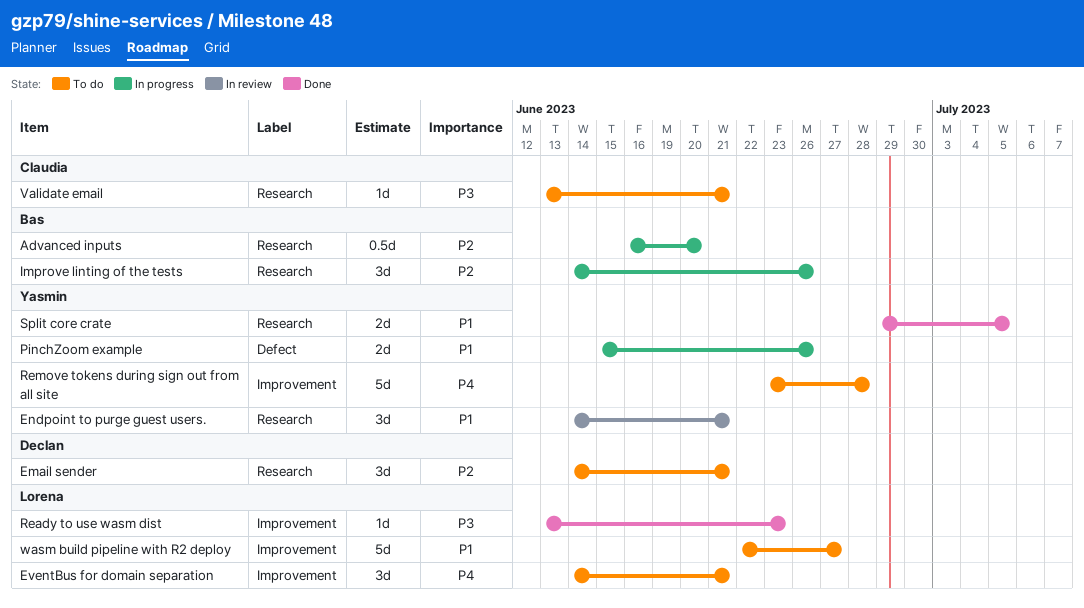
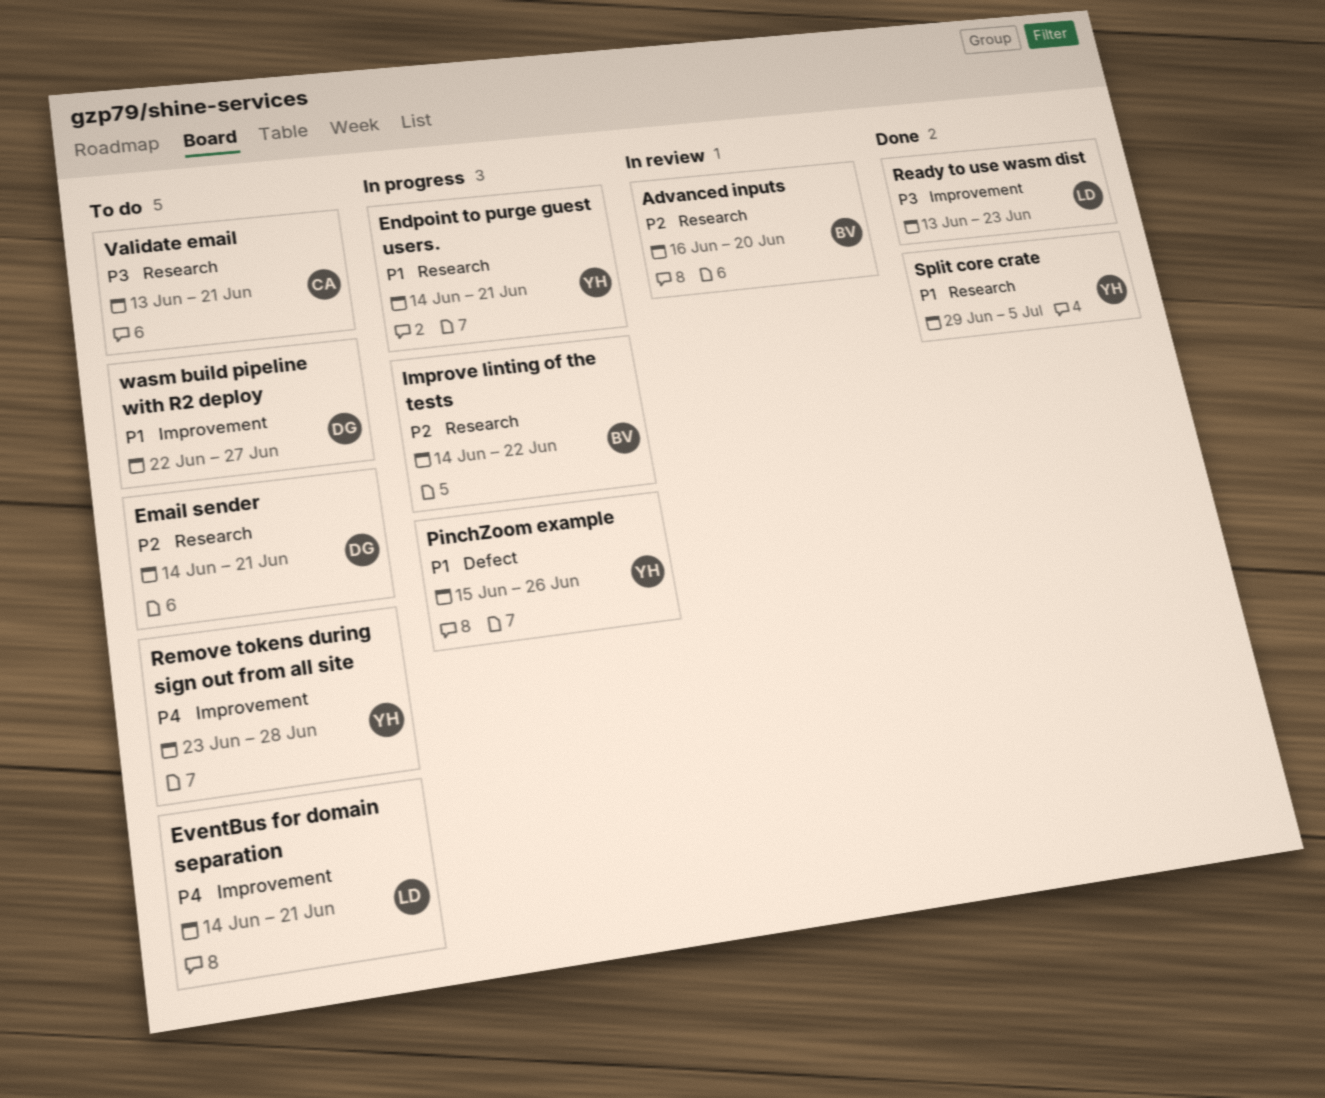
Advanced inputs, status: In progress -> In review
Endpoint to purge guest users., status: In review -> In progress
Improve linting of the tests, due: Jun 26 -> Jun 22
wasm build pipeline with R2 deploy, owner: Lorena -> Declan

